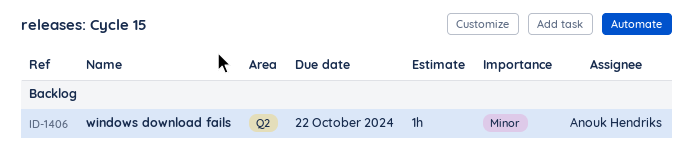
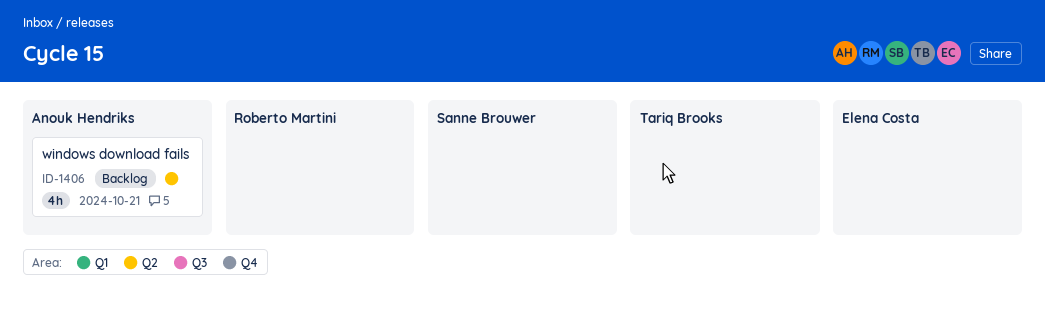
ID-1406, estimate: 1h -> 4h
ID-1406, due: Oct 22 -> Oct 21

